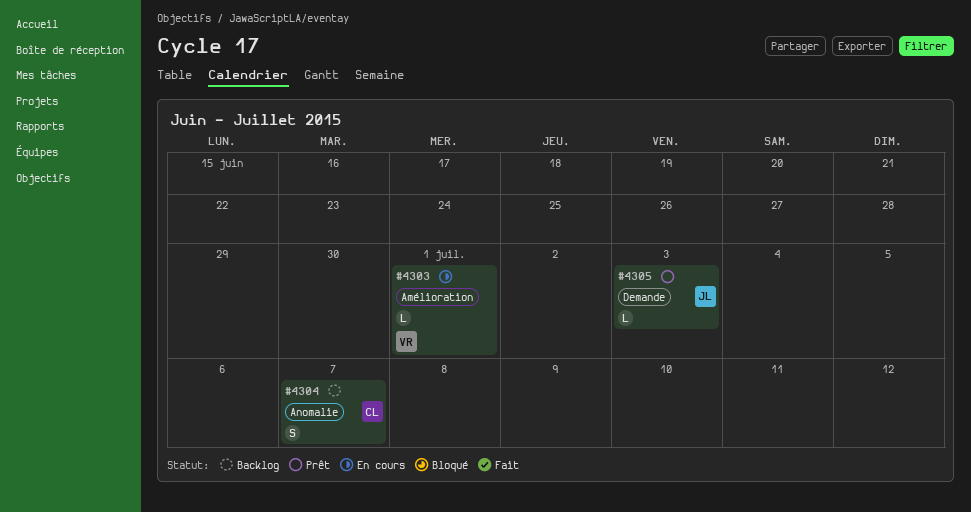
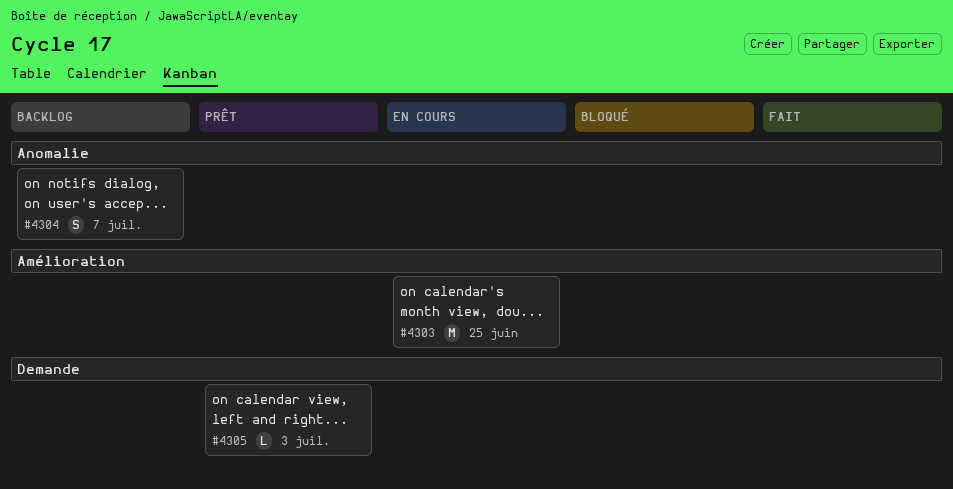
#4303, estimate: L -> M
#4303, due: Jul 1 -> Jun 25

